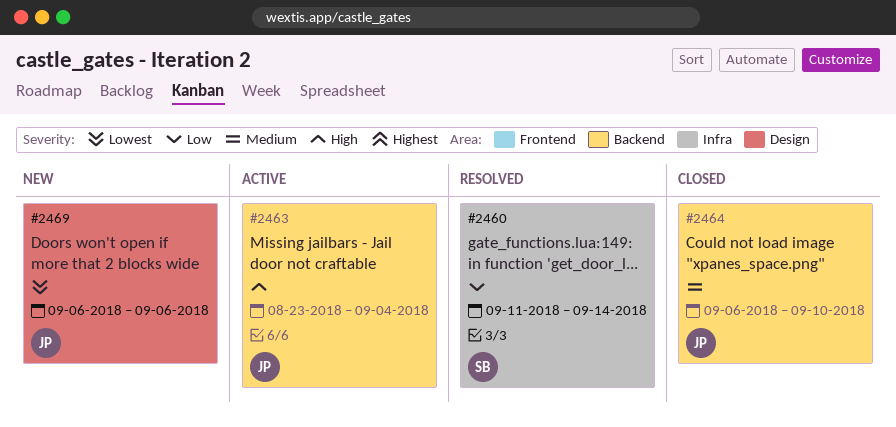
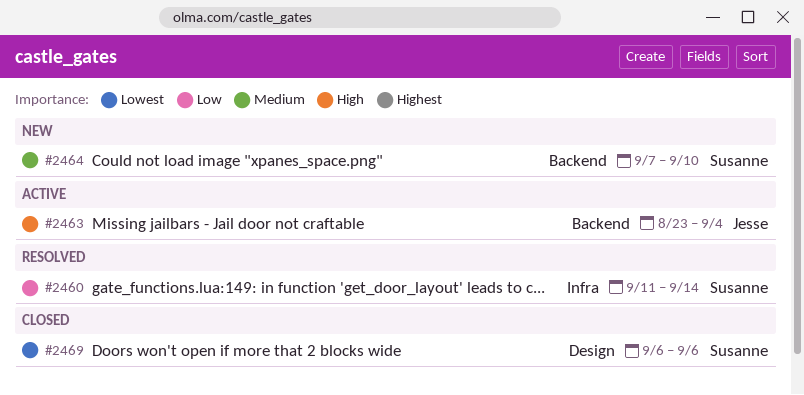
#2464, status: Closed -> New
#2464, owner: Jesse -> Susanne
#2464, start: Sep 6 -> Sep 7
#2469, status: New -> Closed
#2469, owner: Jesse -> Susanne

